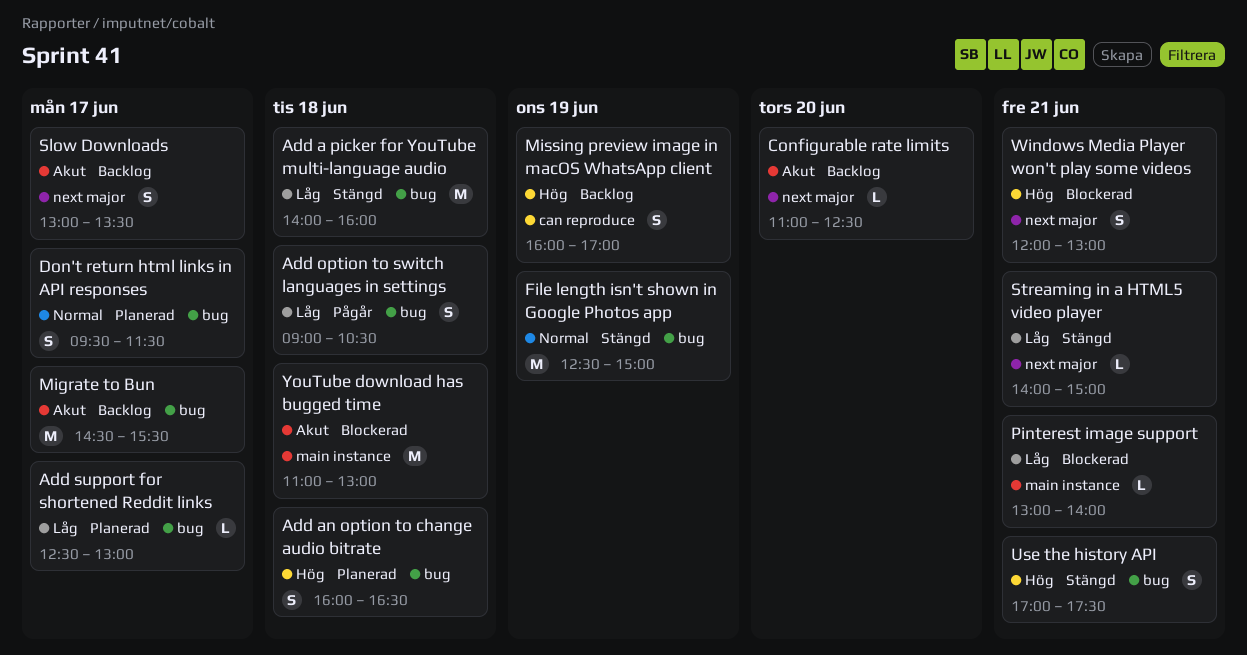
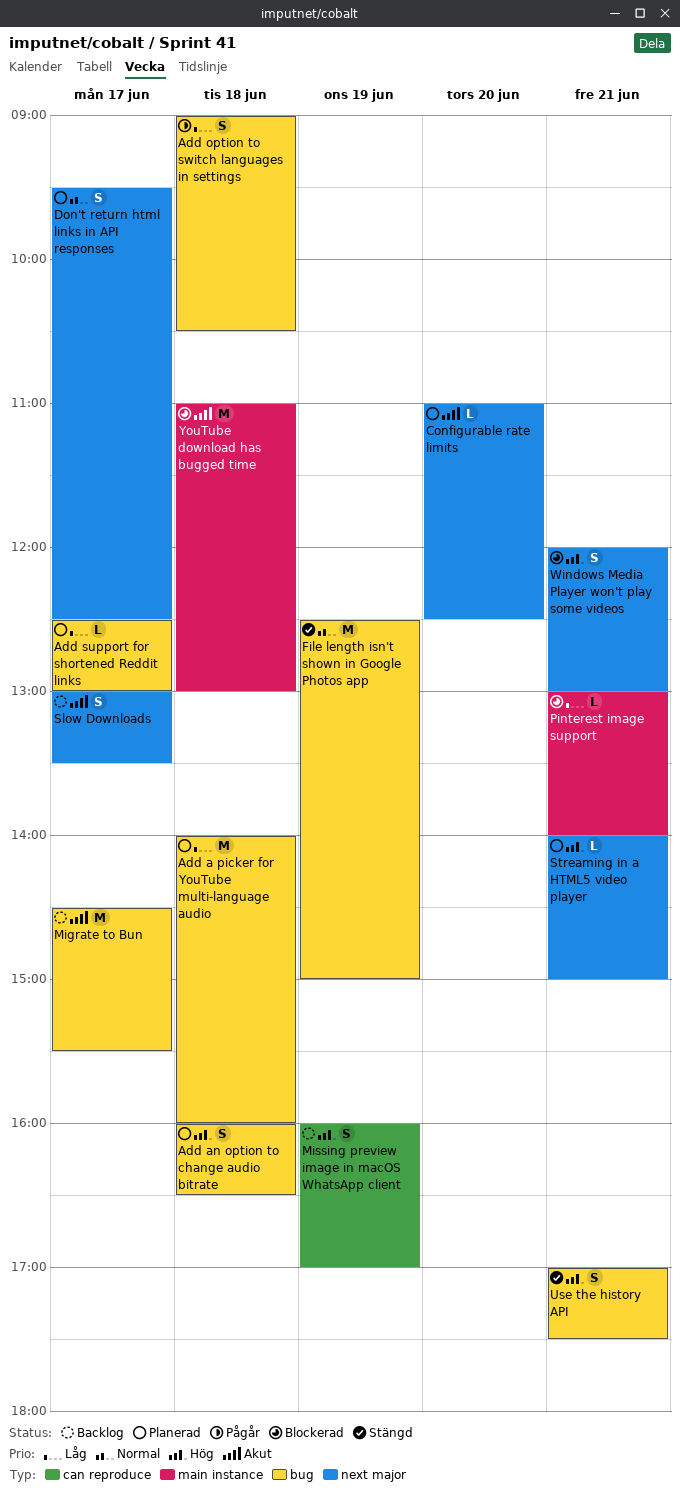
Add a picker for YouTube multi-language audio, status: Stängd -> Planerad
Configurable rate limits, status: Backlog -> Planerad
Don't return html links in API responses, label: bug -> next major
Don't return html links in API responses, ends: 11:30 -> 12:30
Streaming in a HTML5 video player, status: Stängd -> Planerad
Streaming in a HTML5 video player, priority: Låg -> Hög

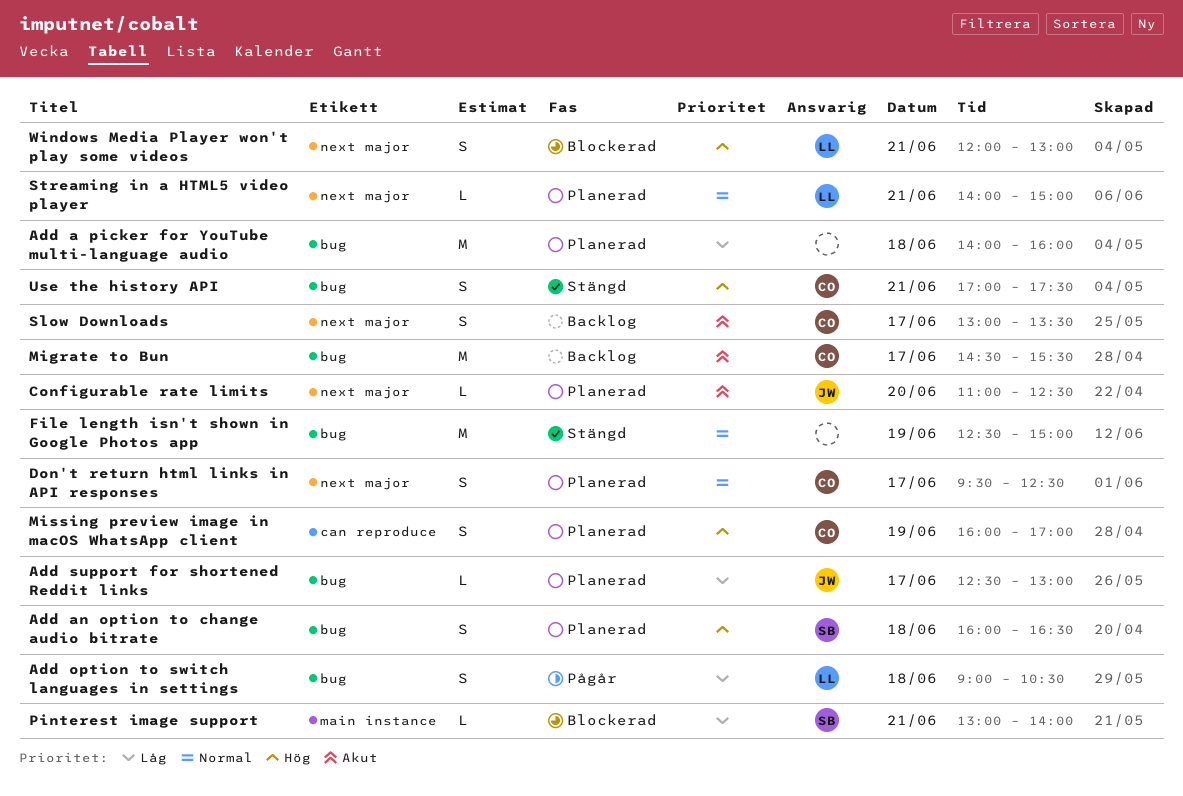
Missing preview image in macOS WhatsApp client, status: Backlog -> Planerad
Streaming in a HTML5 video player, priority: Hög -> Normal
YouTube download has bugged time: present -> none

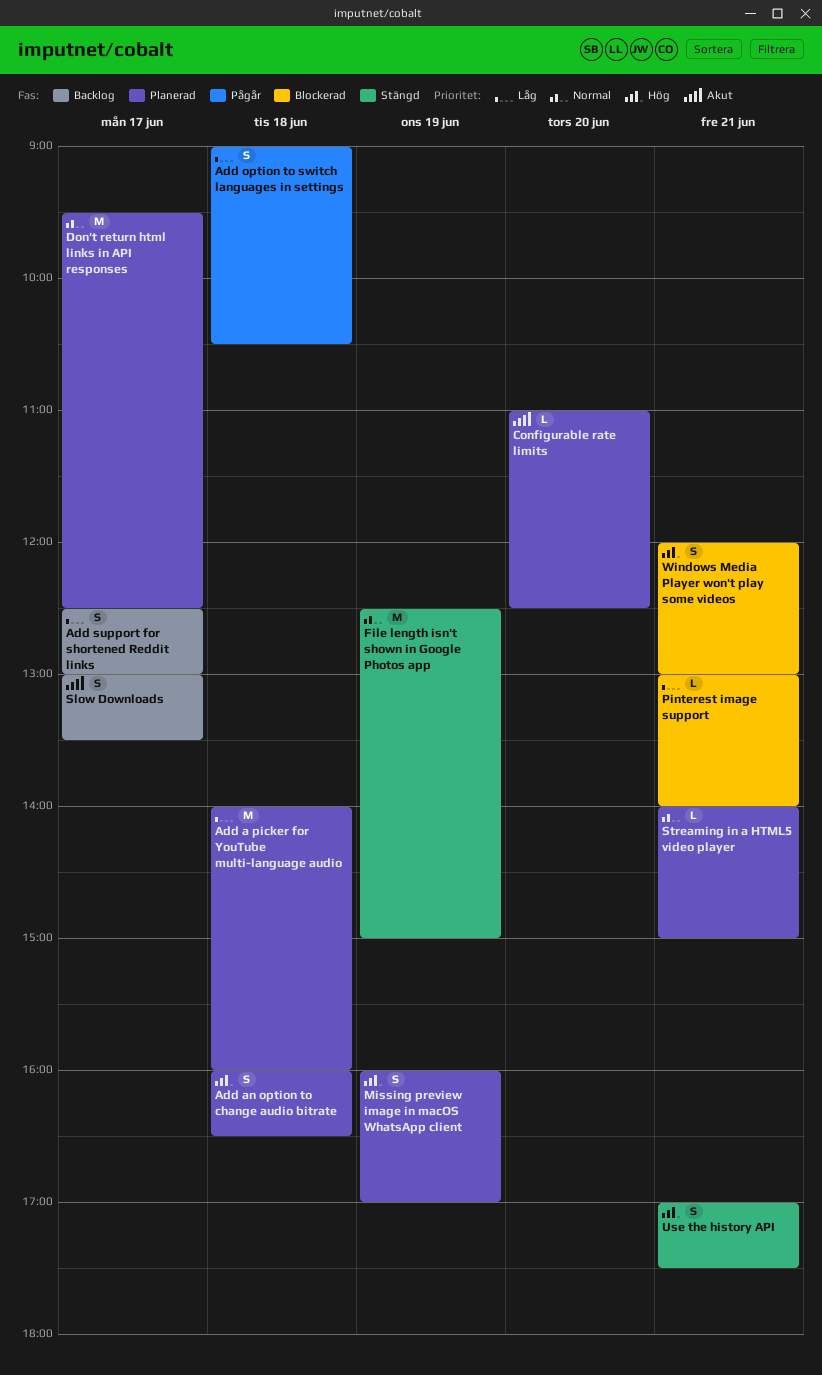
Add support for shortened Reddit links, status: Planerad -> Backlog
Add support for shortened Reddit links, estimate: L -> S
Don't return html links in API responses, estimate: S -> M
Migrate to Bun: present -> none

